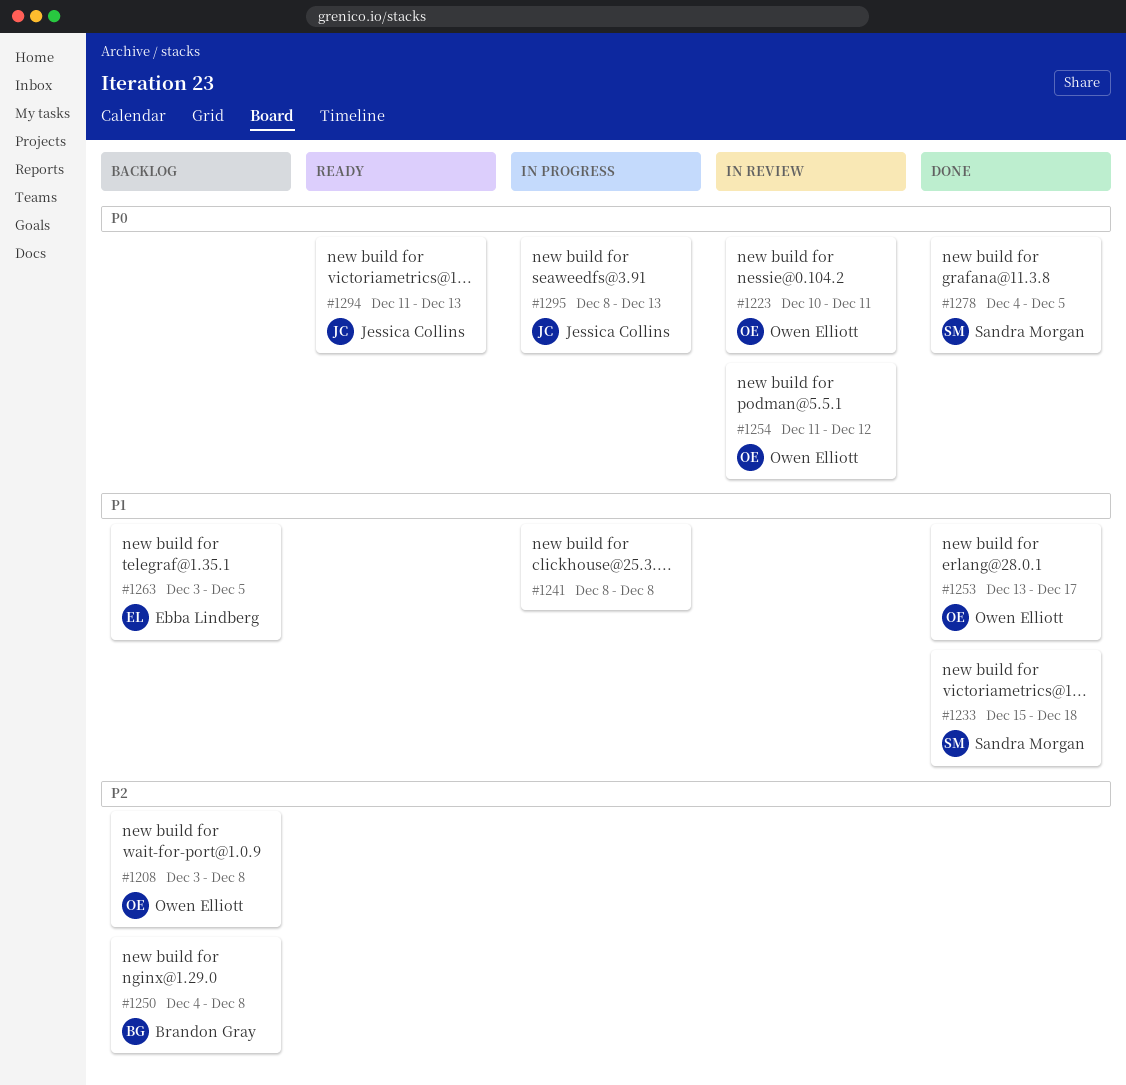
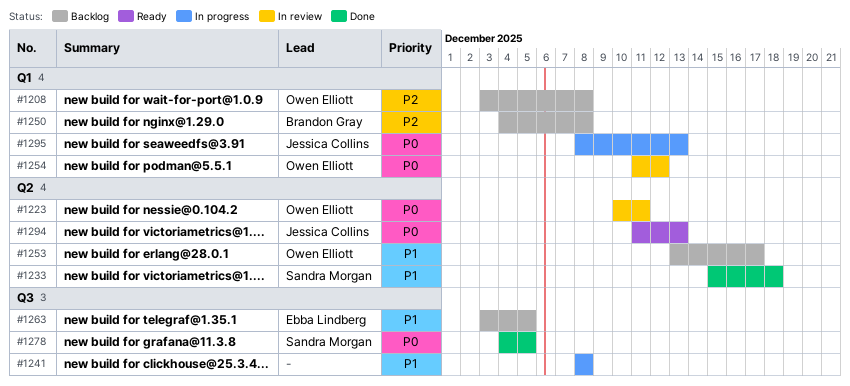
#1253, status: Done -> Backlog

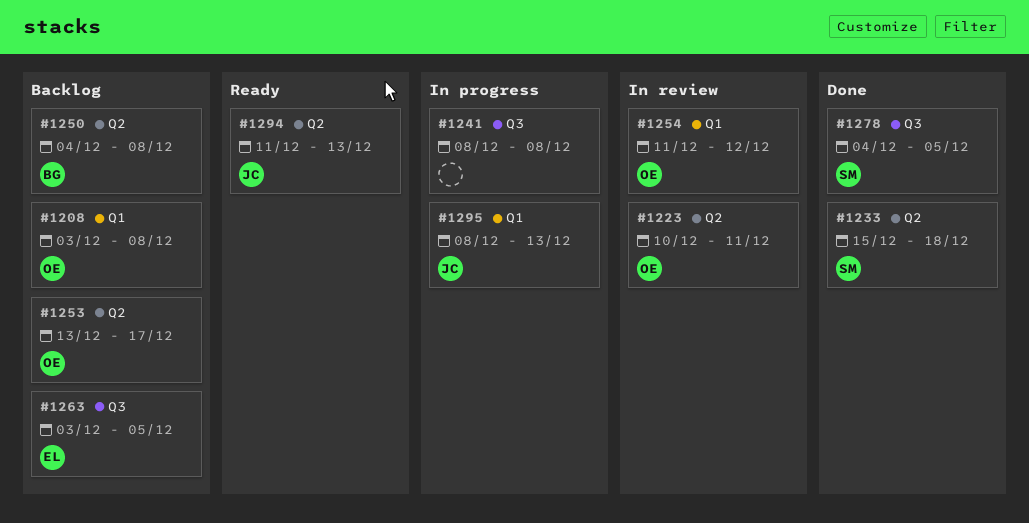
#1250, label: Q1 -> Q2

